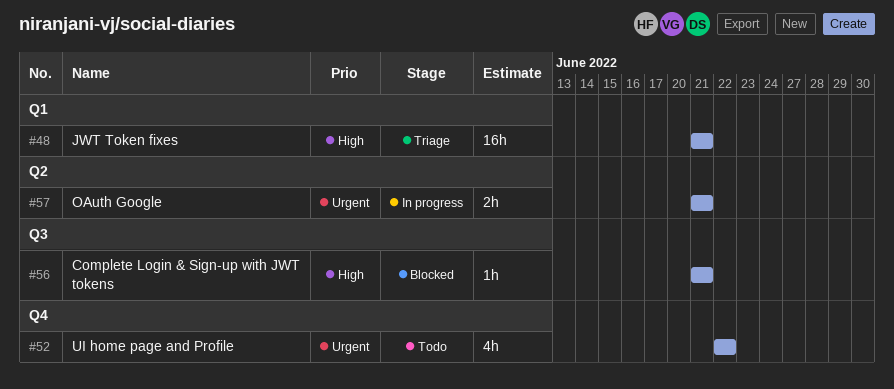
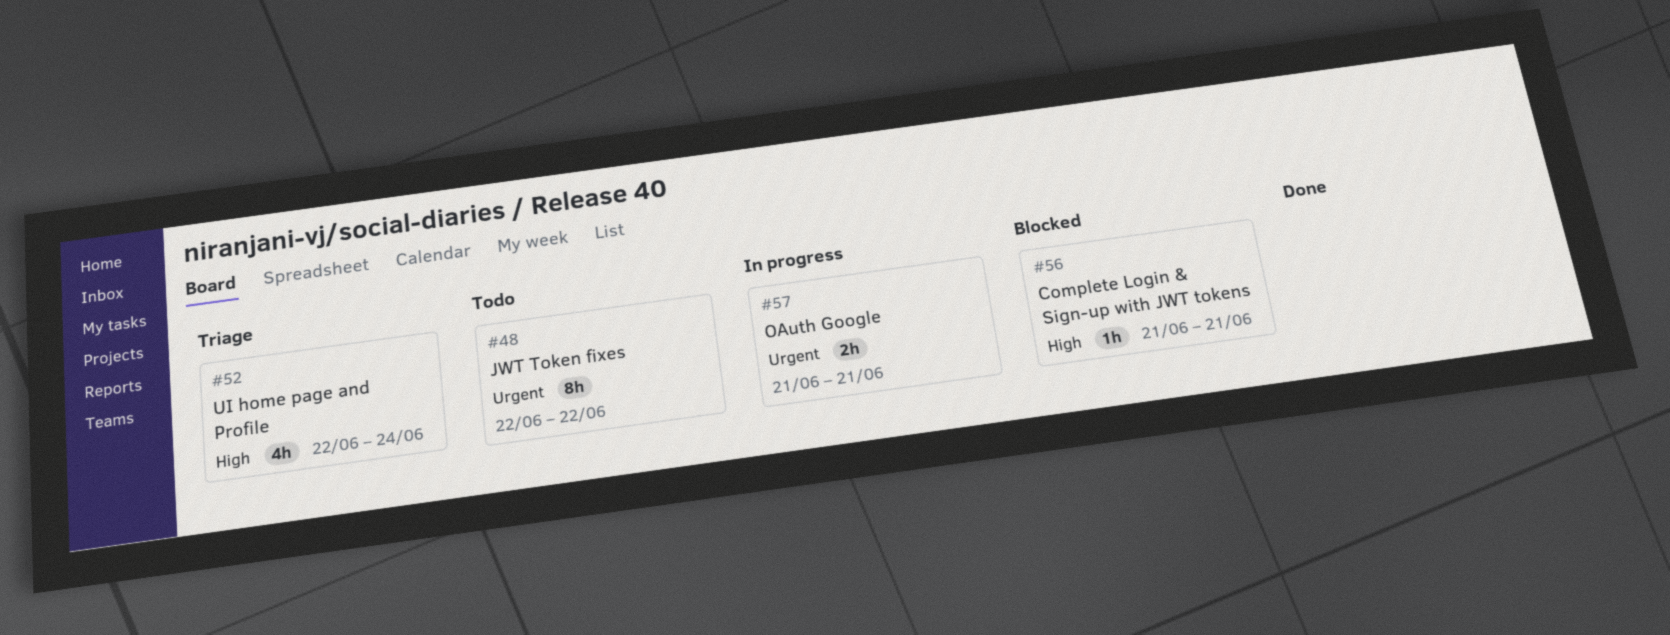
#48, status: Triage -> Todo
#48, priority: High -> Urgent
#48, estimate: 16h -> 8h
#48, start: Jun 21 -> Jun 22
#48, due: Jun 21 -> Jun 22
#52, status: Todo -> Triage
#52, priority: Urgent -> High
#52, due: Jun 22 -> Jun 24

